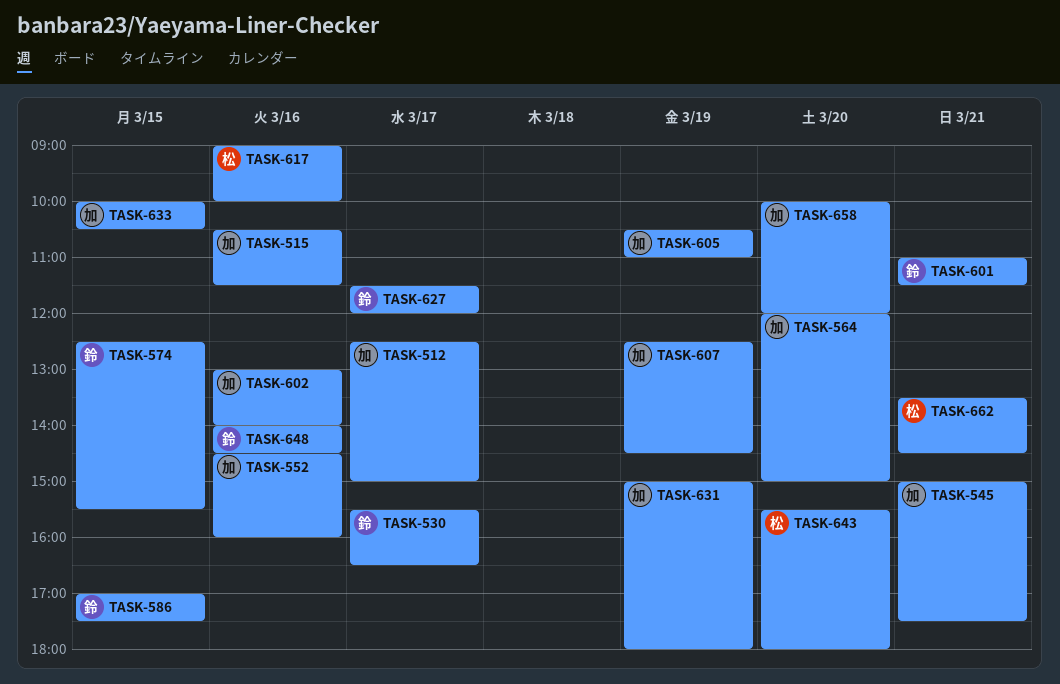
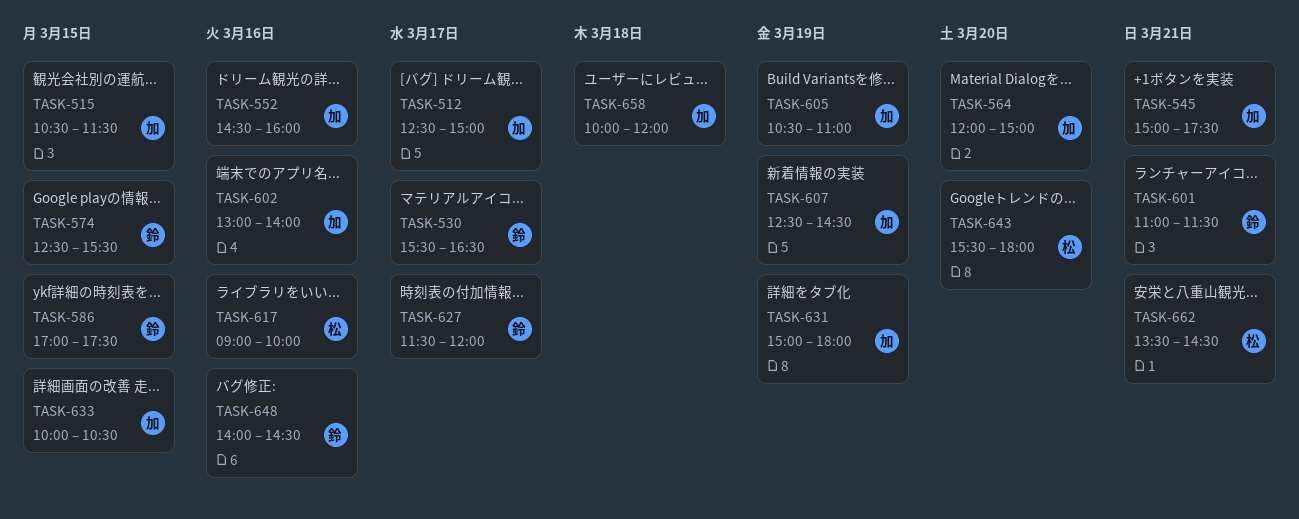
TASK-515, day: Mar 16 -> Mar 15
TASK-658, day: Mar 20 -> Mar 18

